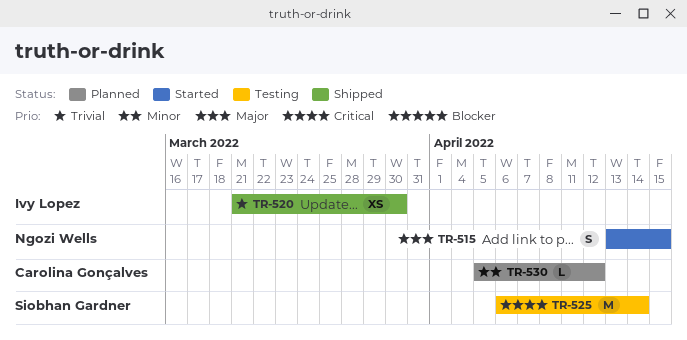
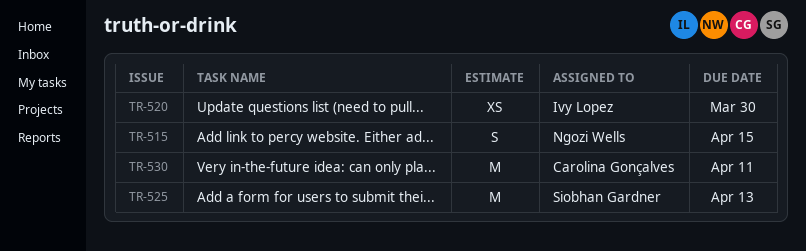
TR-525, due: Apr 14 -> Apr 13
TR-530, estimate: L -> M
TR-530, due: Apr 12 -> Apr 11

